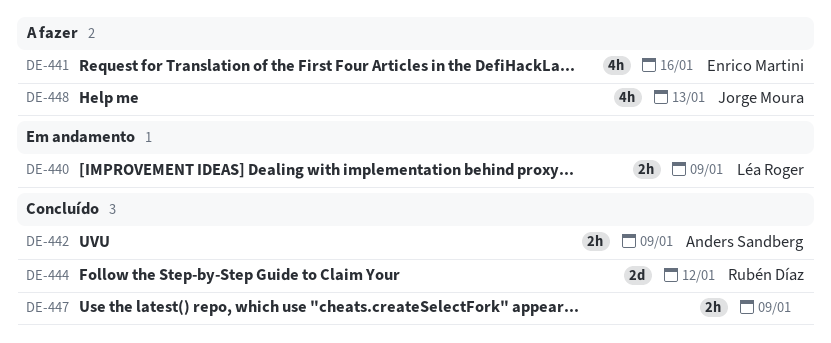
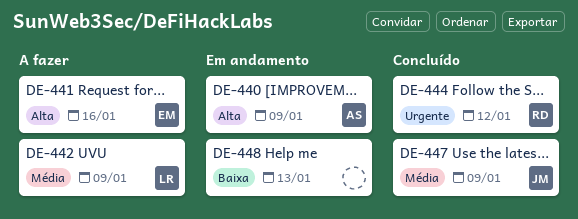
DE-440, owner: Léa Roger -> Anders Sandberg
DE-442, status: Concluído -> A fazer
DE-442, owner: Anders Sandberg -> Léa Roger
DE-447, owner: none -> Jorge Moura
DE-448, status: A fazer -> Em andamento
DE-448, owner: Jorge Moura -> none

